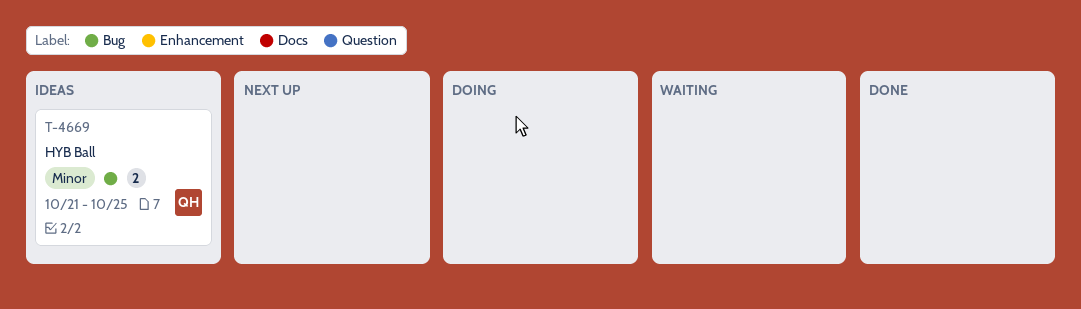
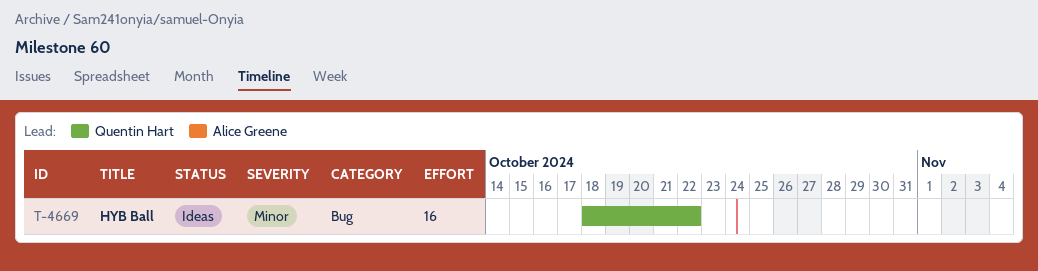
T-4669, estimate: 2 -> 16
T-4669, start: Oct 21 -> Oct 18
T-4669, due: Oct 25 -> Oct 22

